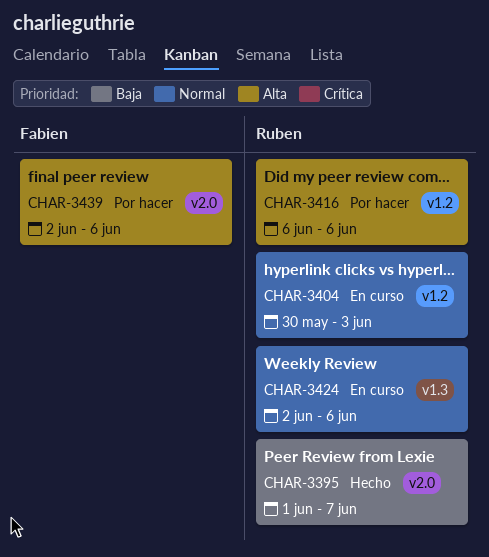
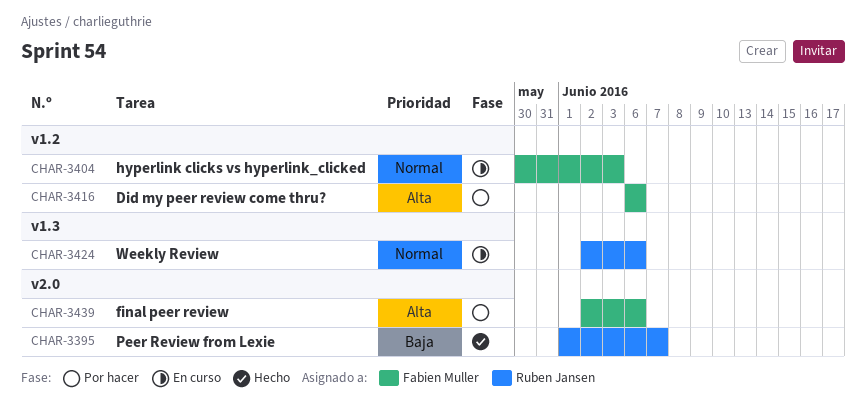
CHAR-3404, owner: Ruben Jansen -> Fabien Muller
CHAR-3416, owner: Ruben Jansen -> Fabien Muller

